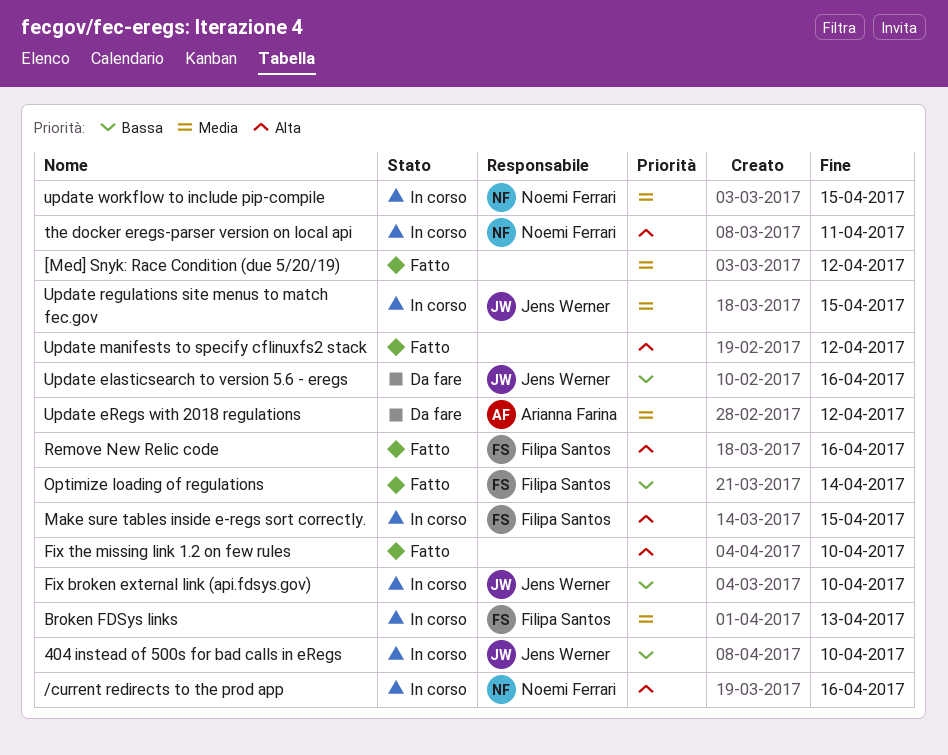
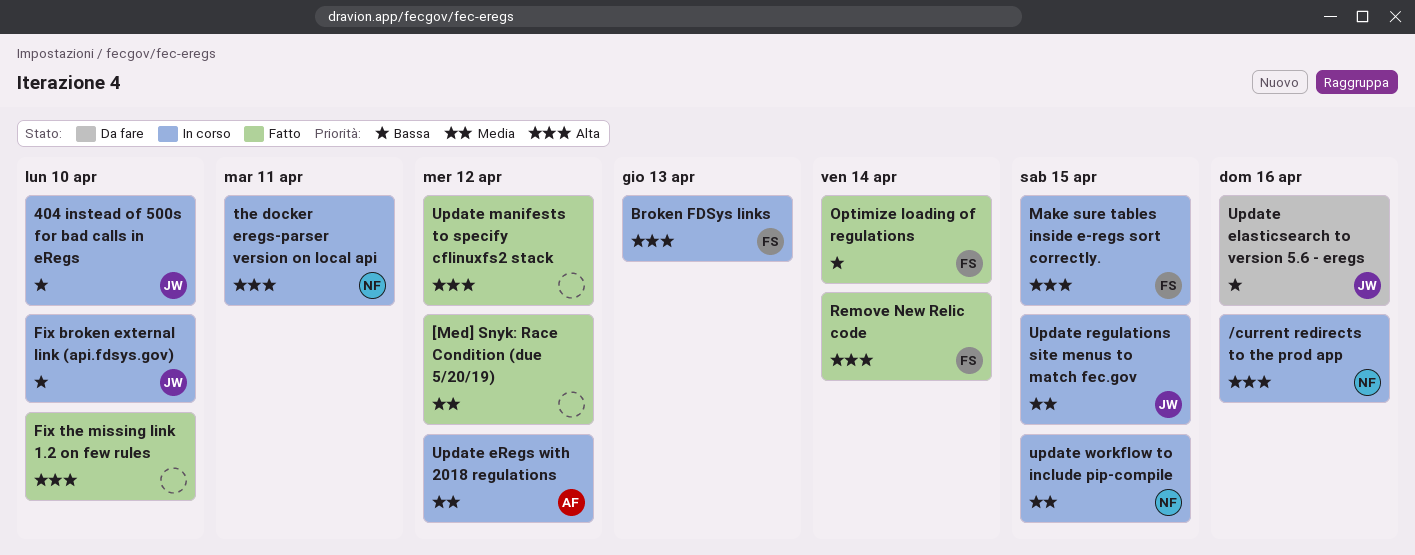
Broken FDSys links, priority: Media -> Alta
Remove New Relic code, due: Apr 16 -> Apr 14
Update eRegs with 2018 regulations, status: Da fare -> In corso

